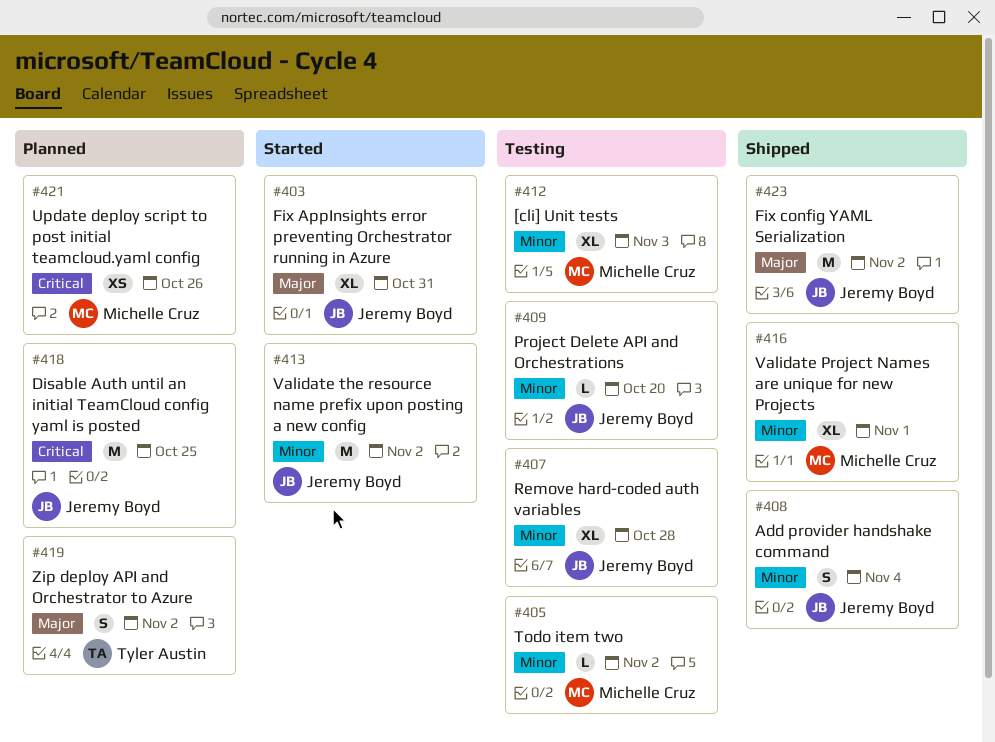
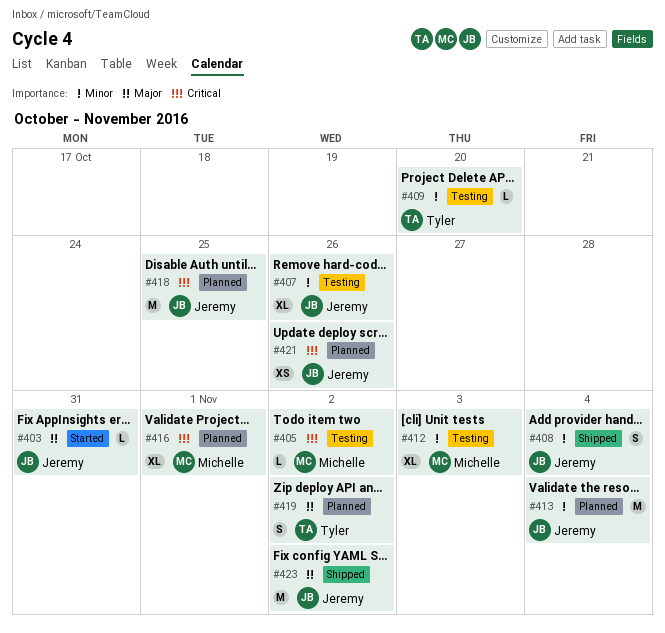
#403, estimate: XL -> L
#405, priority: Minor -> Critical
#407, due: Oct 28 -> Oct 26
#409, owner: Jeremy Boyd -> Tyler Austin
#413, status: Started -> Planned
#413, due: Nov 2 -> Nov 4
#416, status: Shipped -> Planned
#416, priority: Minor -> Critical
#421, owner: Michelle Cruz -> Jeremy Boyd

